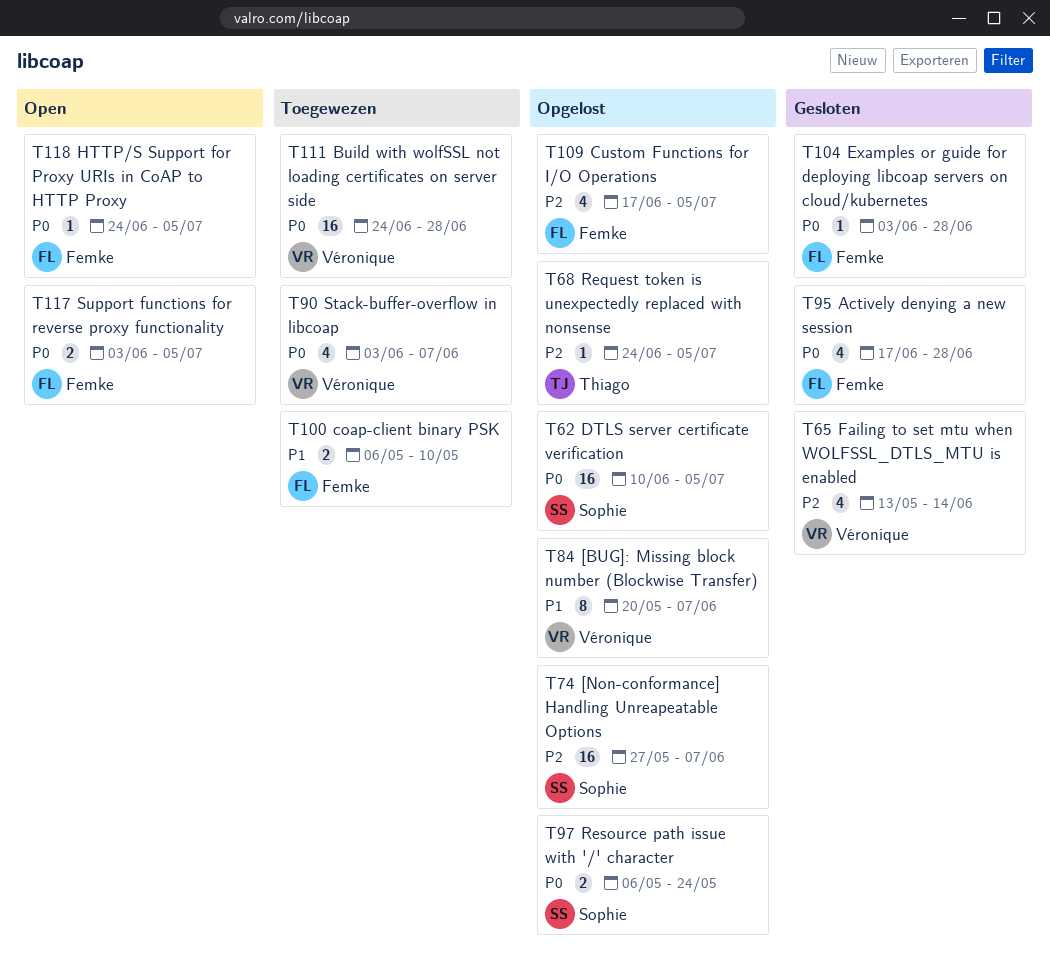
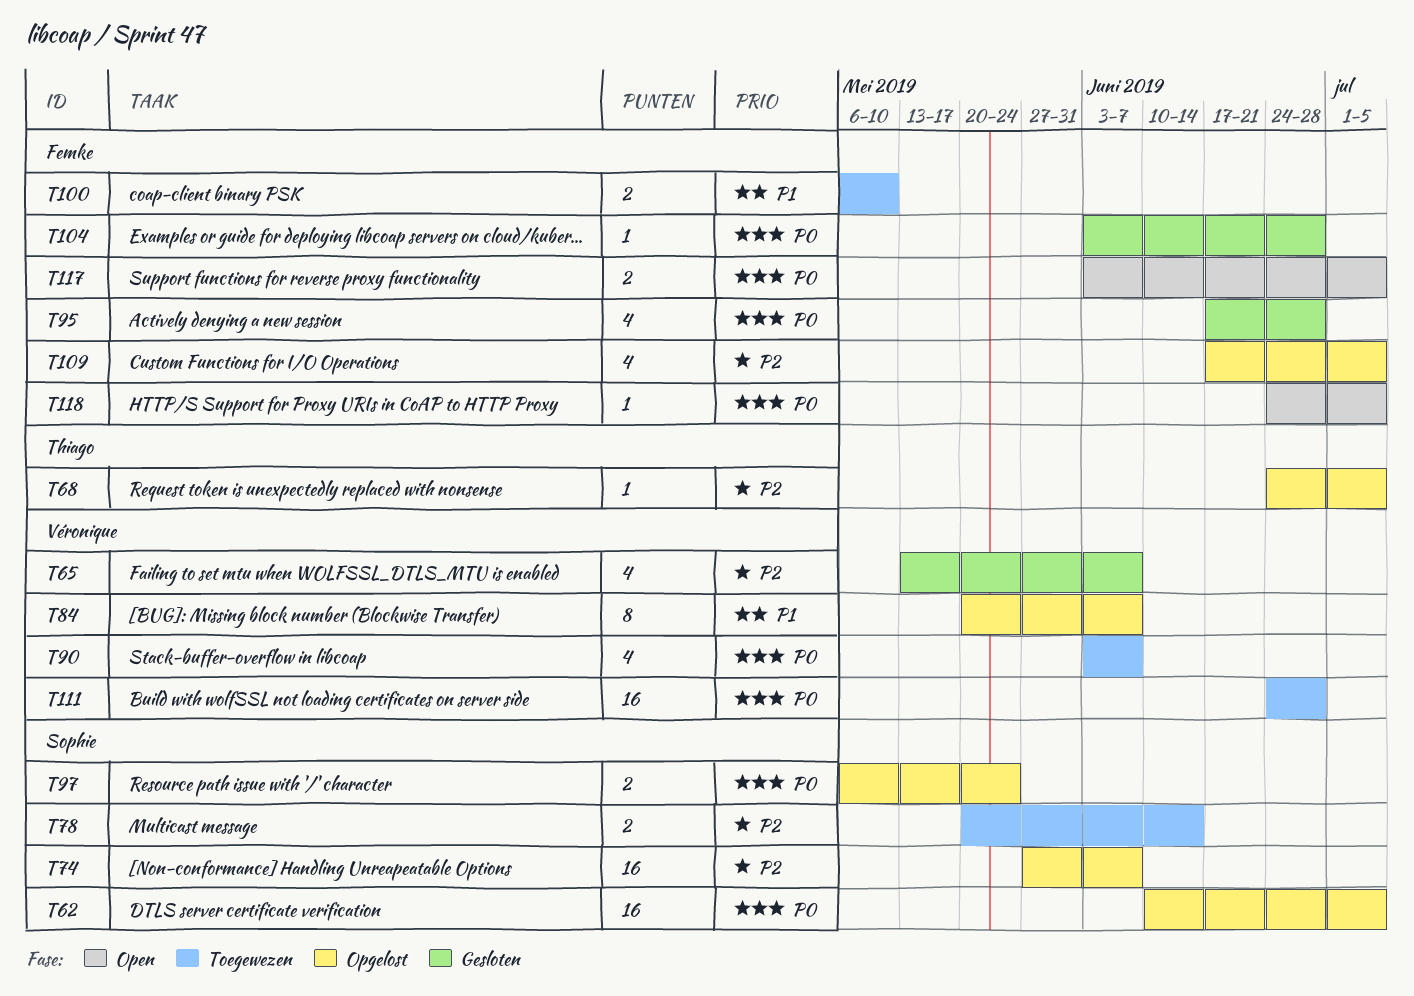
T65, due: Jun 14 -> Jun 7
T78: none -> present

